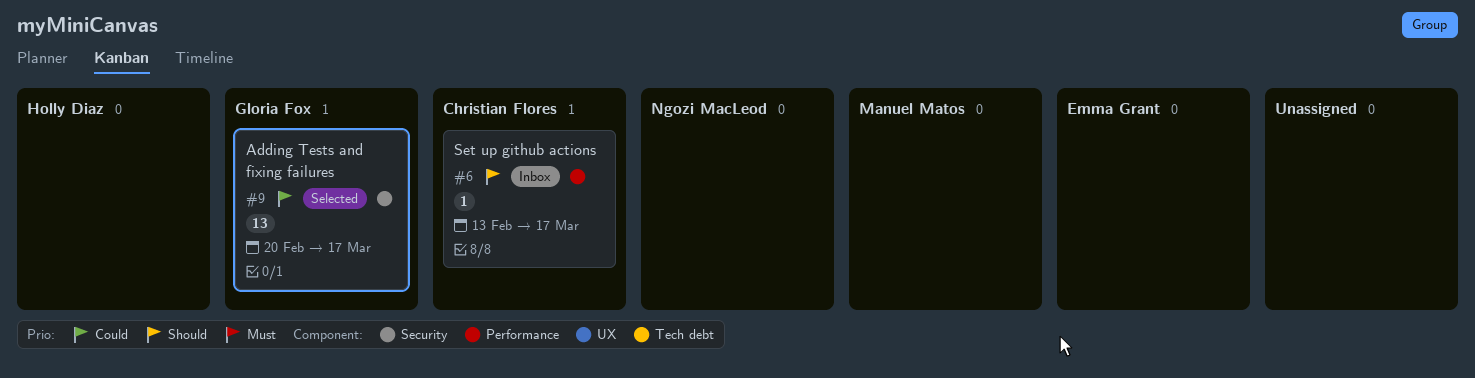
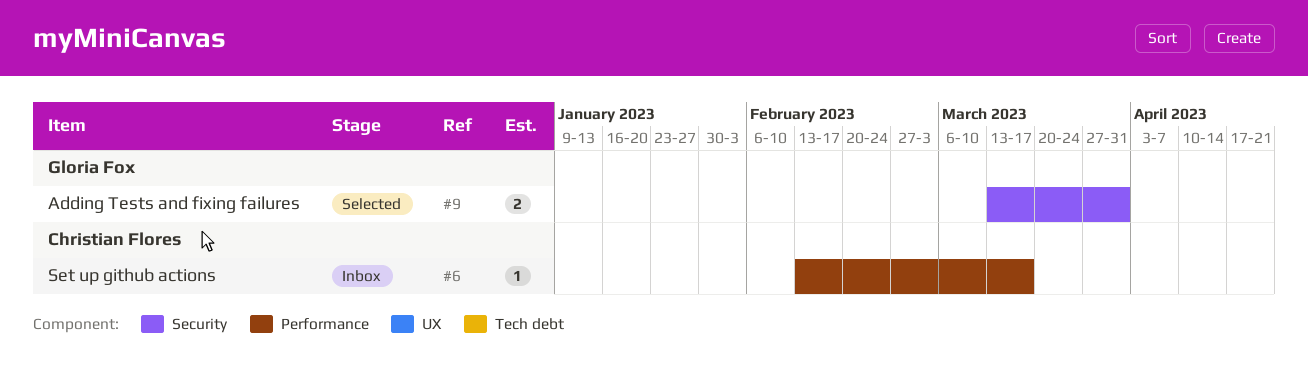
#9, estimate: 13 -> 2
#9, start: Feb 20 -> Mar 13
#9, due: Mar 17 -> Mar 31

